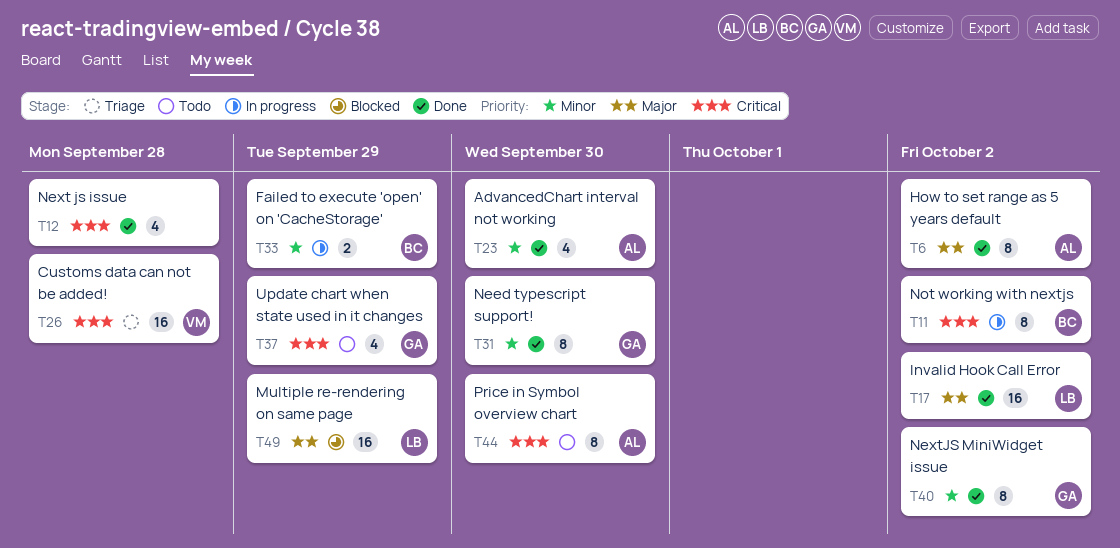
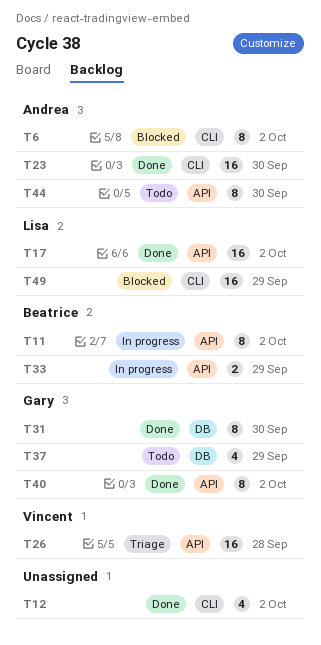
T6, status: Done -> Blocked
T12, due: Sep 28 -> Oct 2
T23, estimate: 4 -> 16

